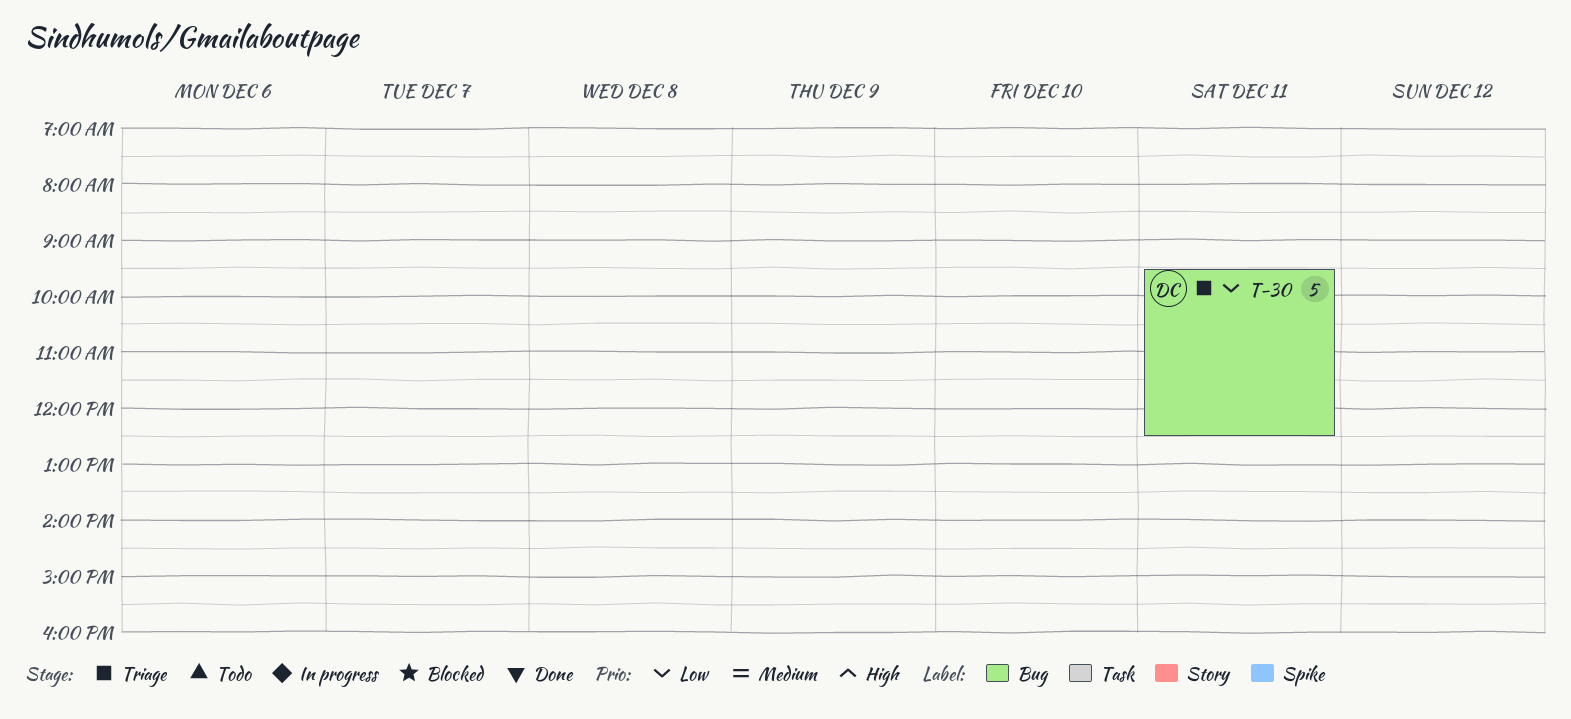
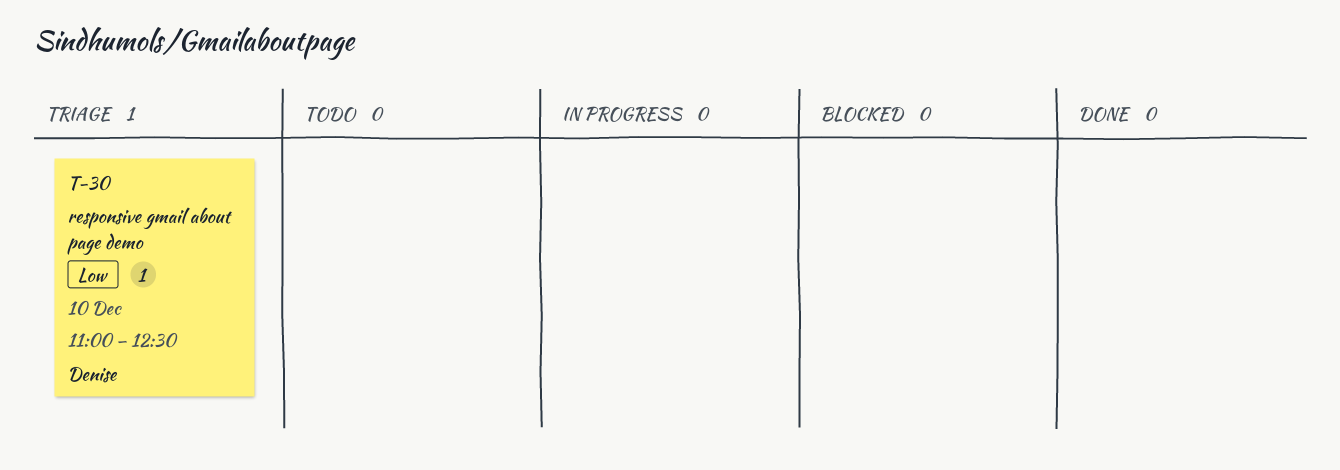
T-30, estimate: 5 -> 1
T-30, day: Dec 11 -> Dec 10
T-30, begins: 09:30 -> 11:00

